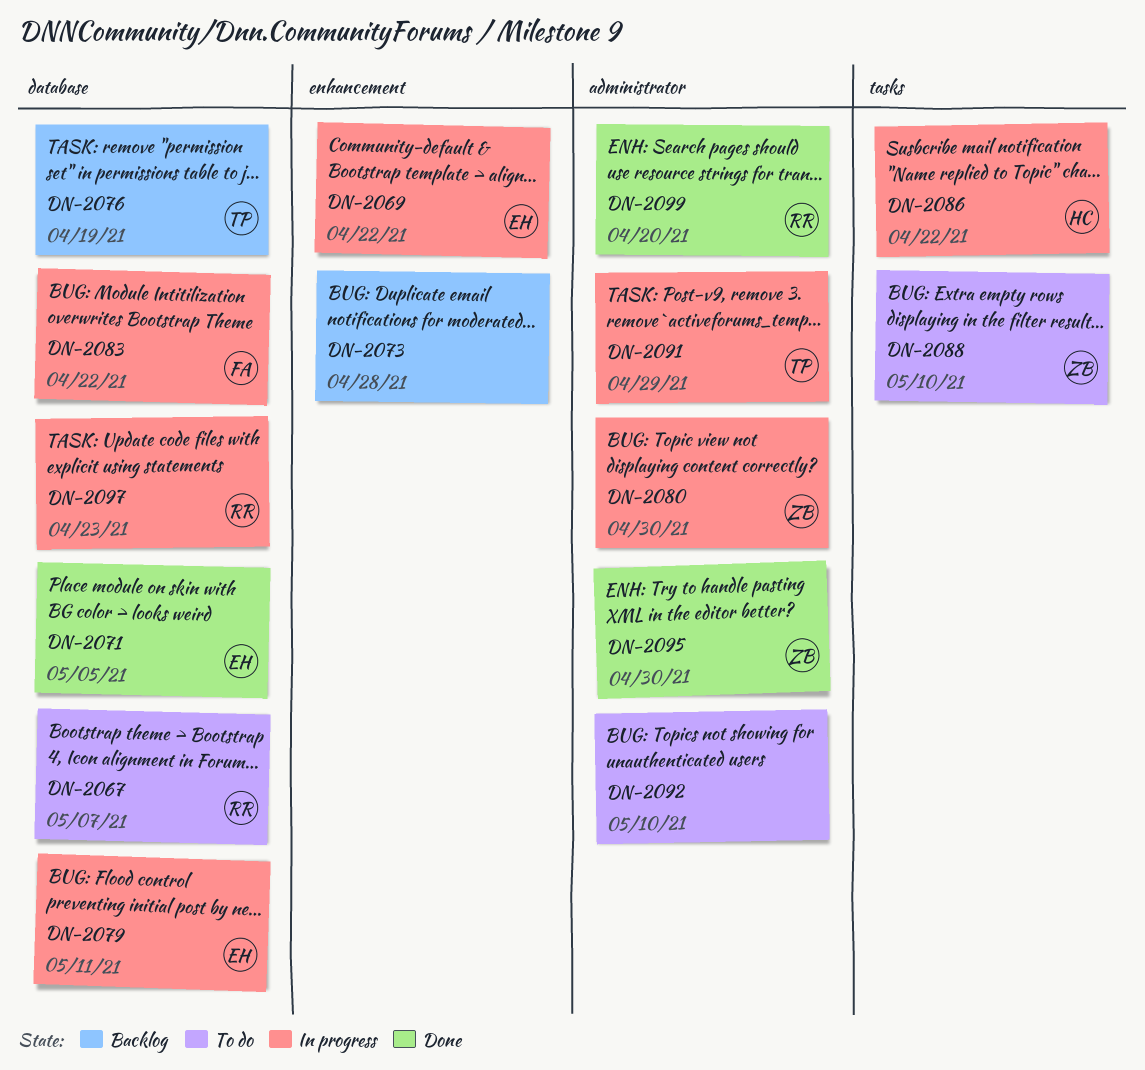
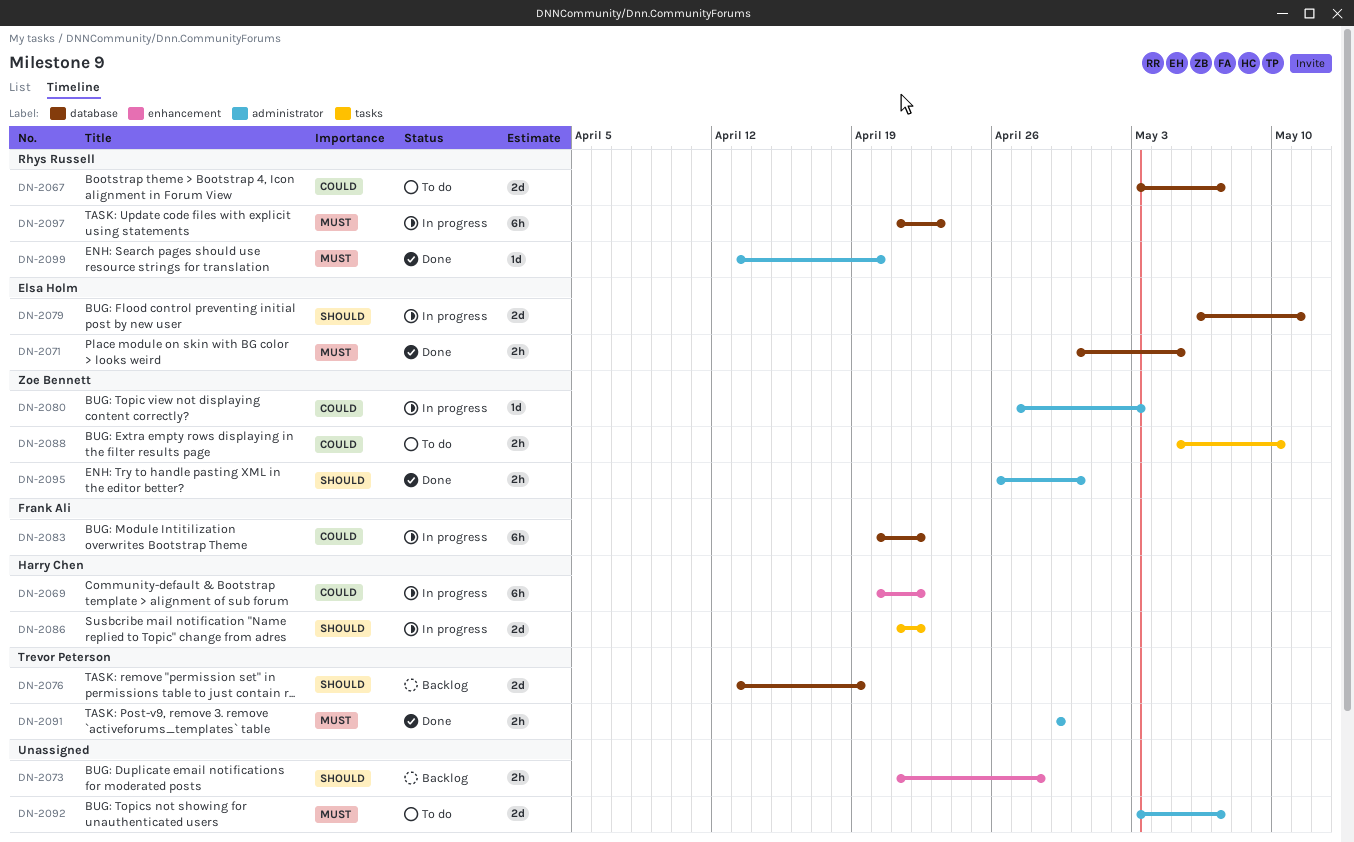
DN-2069, owner: Elsa Holm -> Harry Chen
DN-2080, due: Apr 30 -> May 3
DN-2091, status: In progress -> Done
DN-2092, due: May 10 -> May 7

